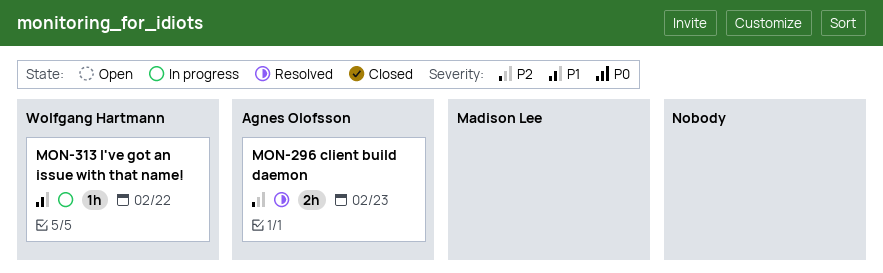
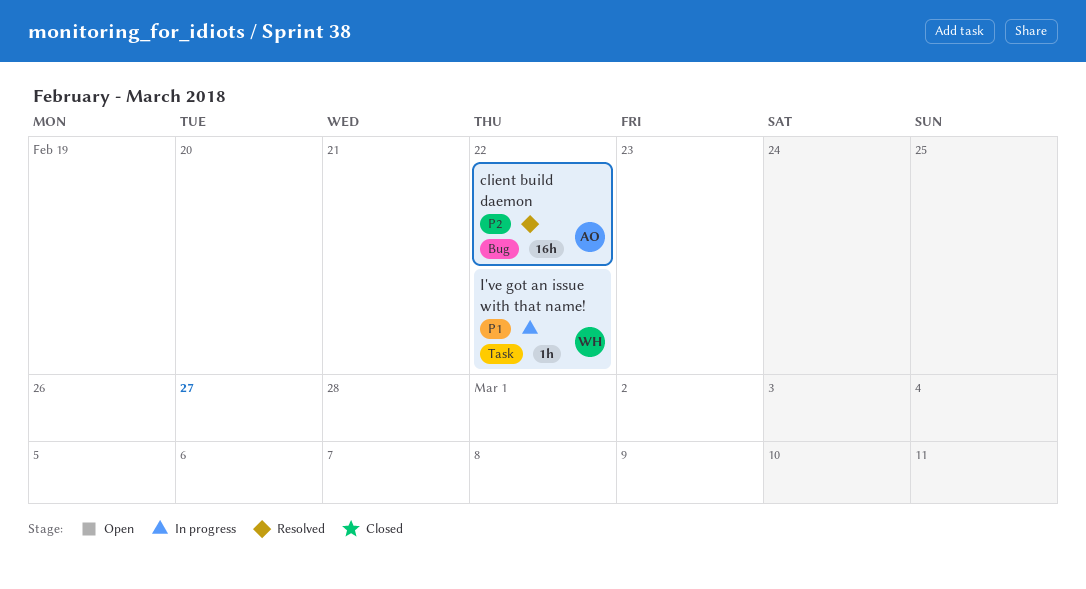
client build daemon, estimate: 2h -> 16h
client build daemon, due: Feb 23 -> Feb 22

